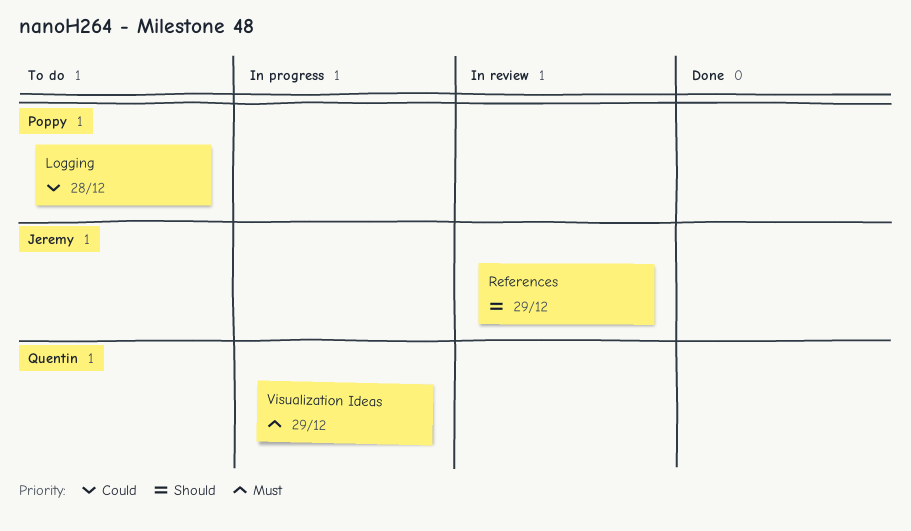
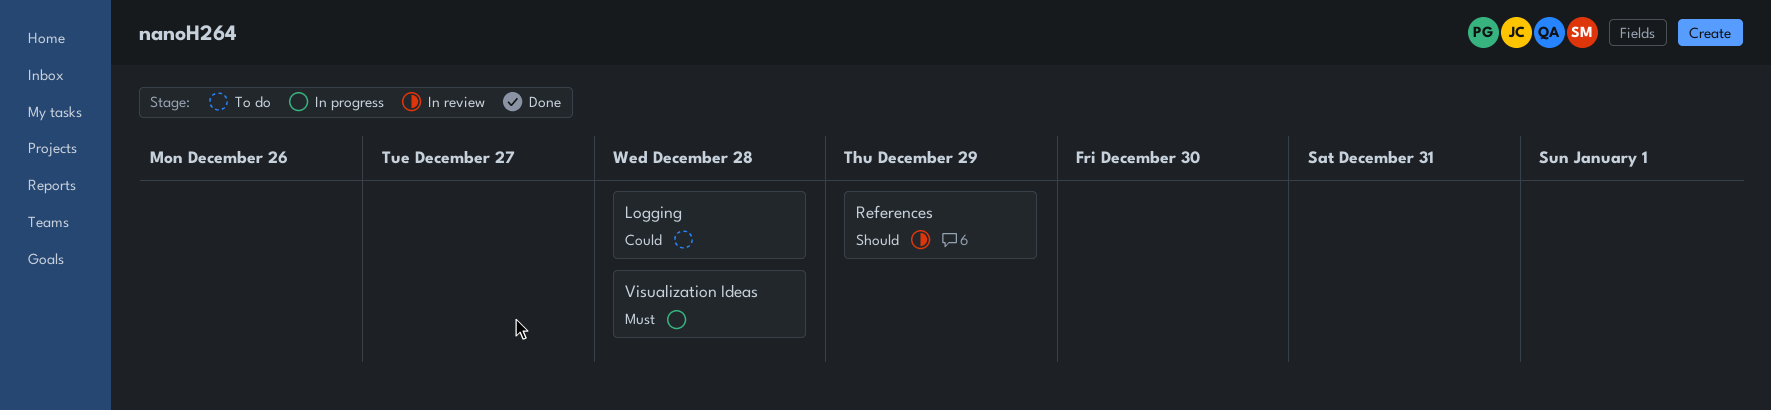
Visualization Ideas, due: Dec 29 -> Dec 28

